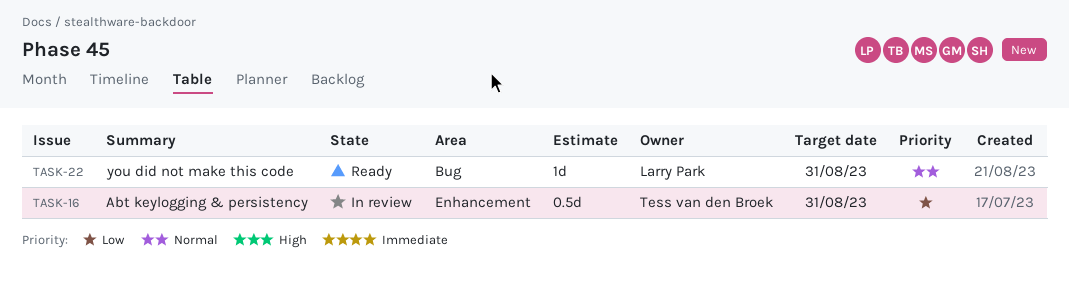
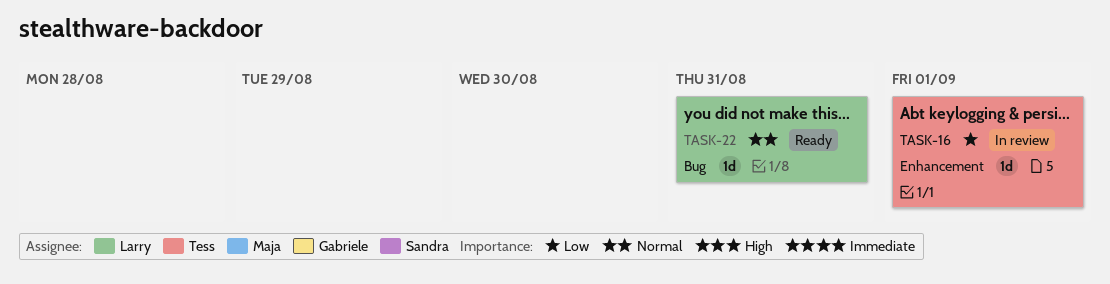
TASK-16, estimate: 0.5d -> 1d
TASK-16, due: Aug 31 -> Sep 1

